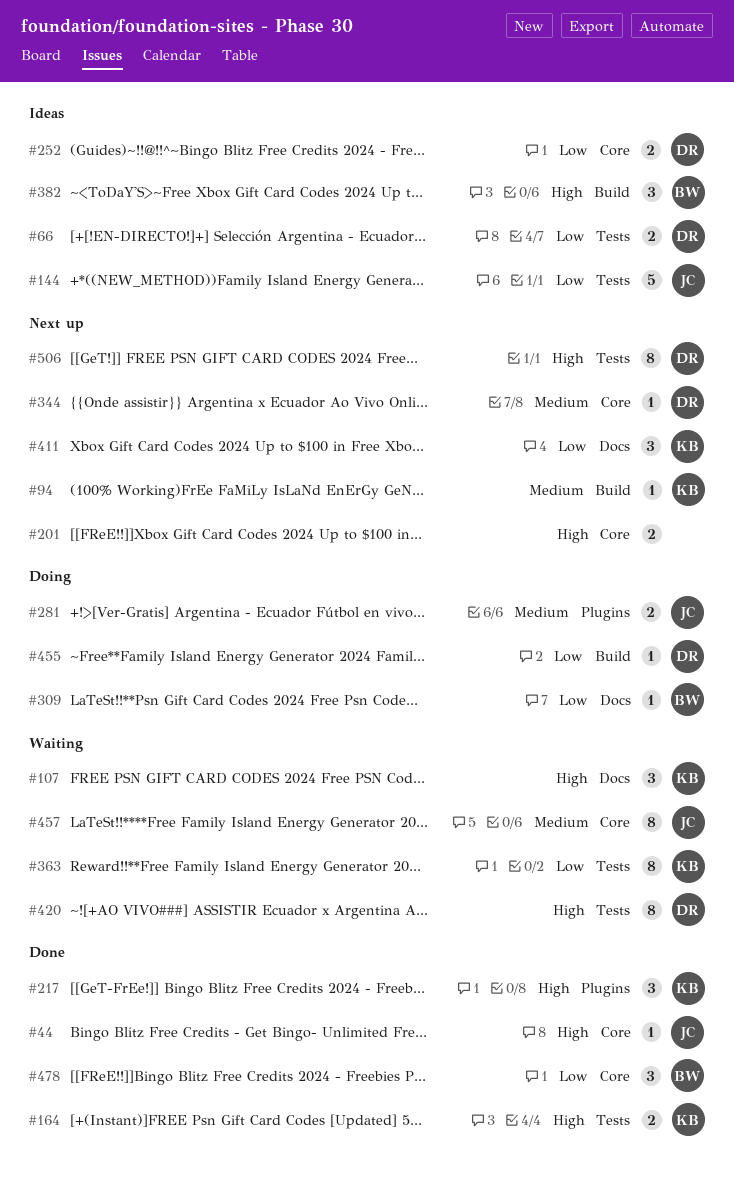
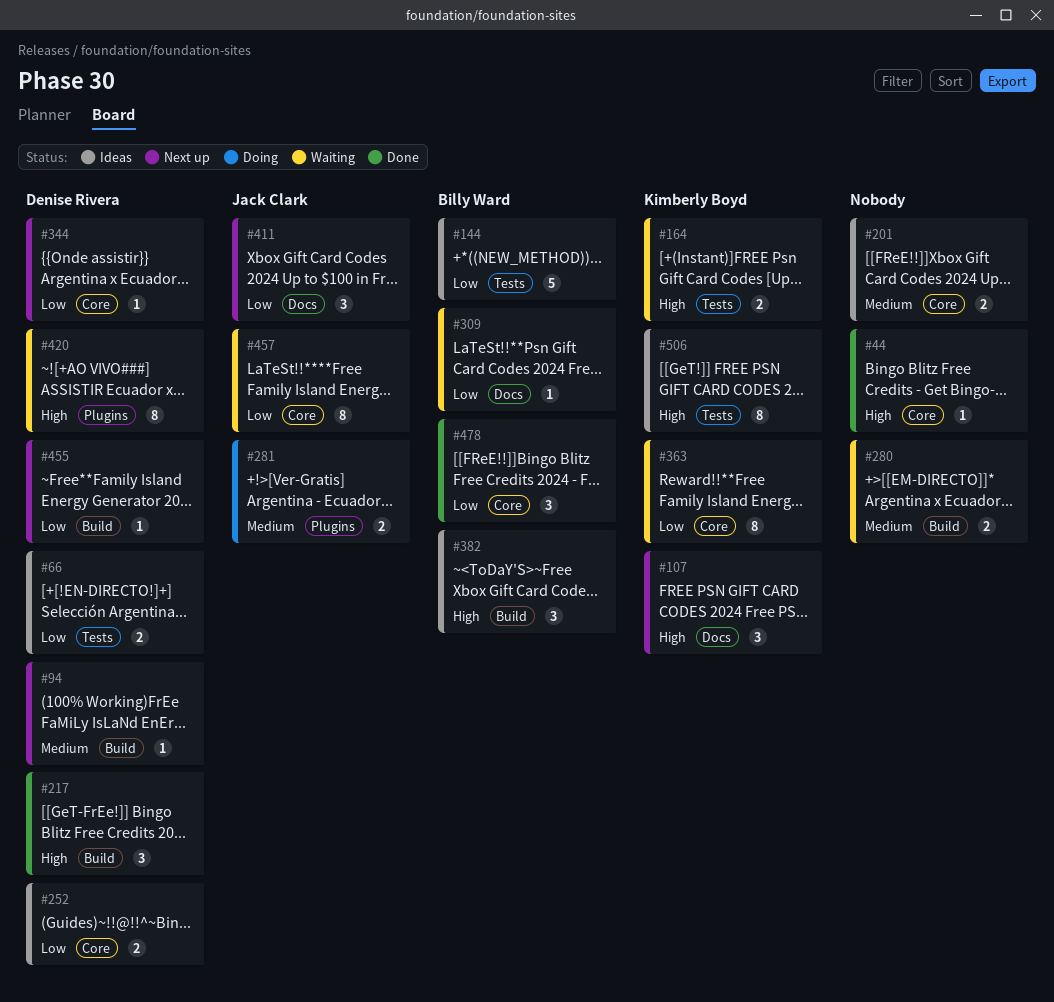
#44, owner: Jack Clark -> none
#94, owner: Kimberly Boyd -> Denise Rivera
#107, status: Waiting -> Next up
#144, owner: Jack Clark -> Billy Ward
#164, status: Done -> Waiting
#201, status: Next up -> Ideas
#201, priority: High -> Medium
#217, owner: Kimberly Boyd -> Denise Rivera
#217, label: Plugins -> Build
#280: none -> present
#309, status: Doing -> Waiting
#344, priority: Medium -> Low
#363, label: Tests -> Core
#411, owner: Kimberly Boyd -> Jack Clark
#420, label: Tests -> Plugins
#455, status: Doing -> Next up
#457, priority: Medium -> Low
#506, status: Next up -> Ideas
#506, owner: Denise Rivera -> Kimberly Boyd

